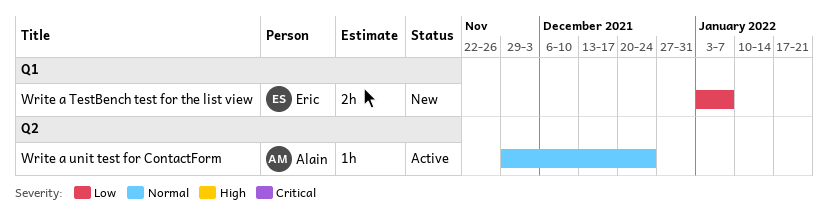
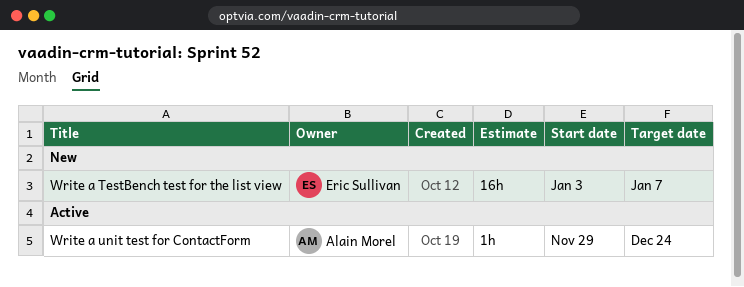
Write a TestBench test for the list view, estimate: 2h -> 16h

